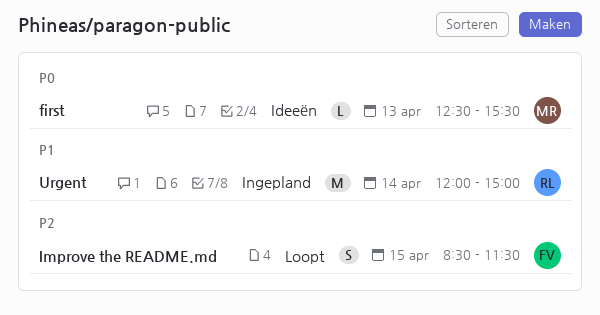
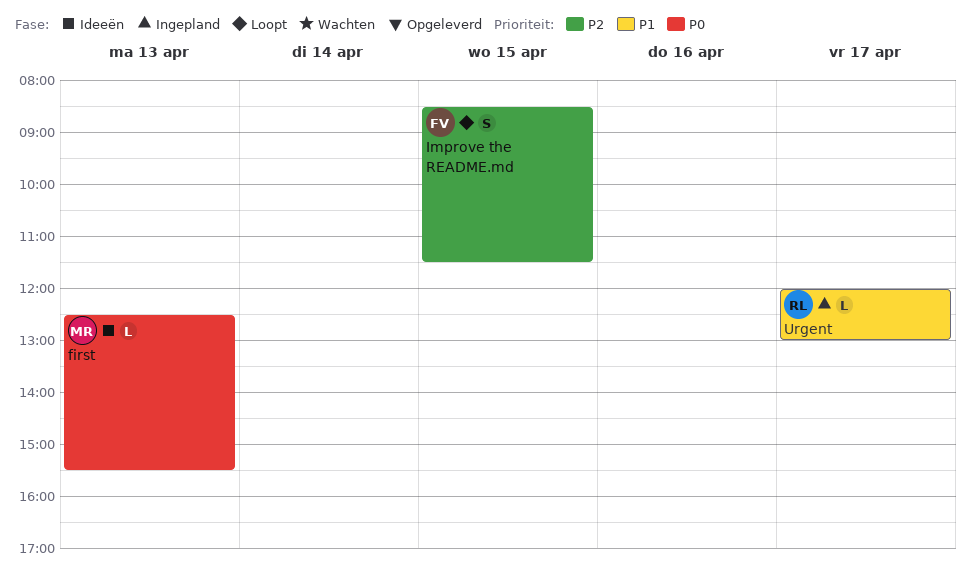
Urgent, estimate: M -> L
Urgent, day: Apr 14 -> Apr 17
Urgent, ends: 15:00 -> 13:00

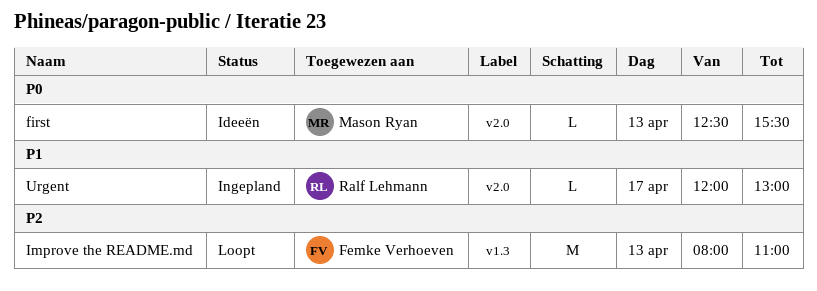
Improve the README.md, estimate: S -> M
Improve the README.md, day: Apr 15 -> Apr 13
Improve the README.md, begins: 08:30 -> 08:00
Improve the README.md, ends: 11:30 -> 11:00

